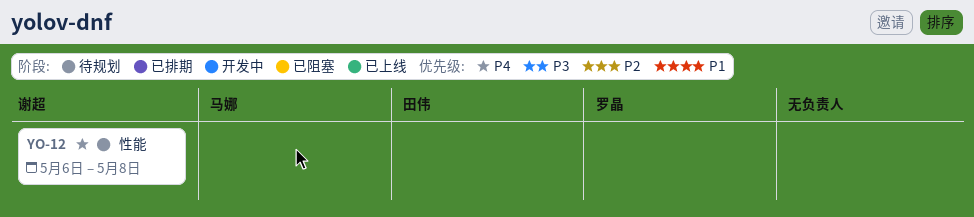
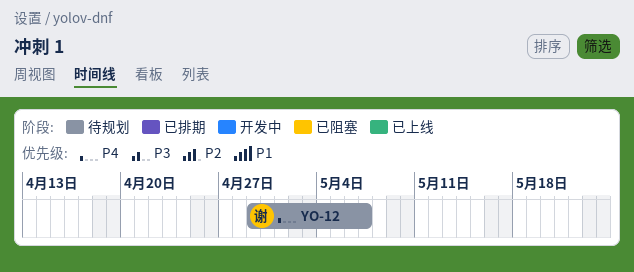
YO-12, start: May 6 -> Apr 29
YO-12, due: May 8 -> May 7

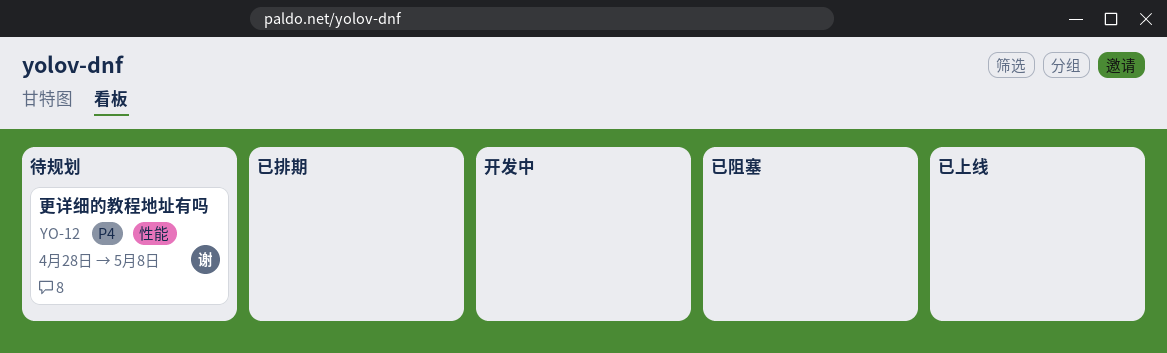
YO-12, start: Apr 29 -> Apr 28
YO-12, due: May 7 -> May 8

